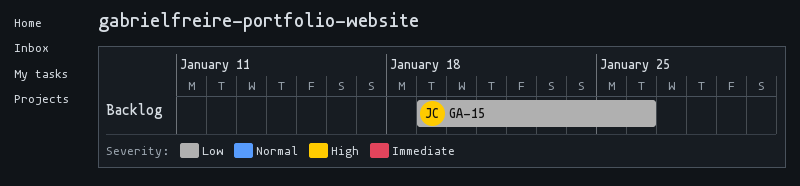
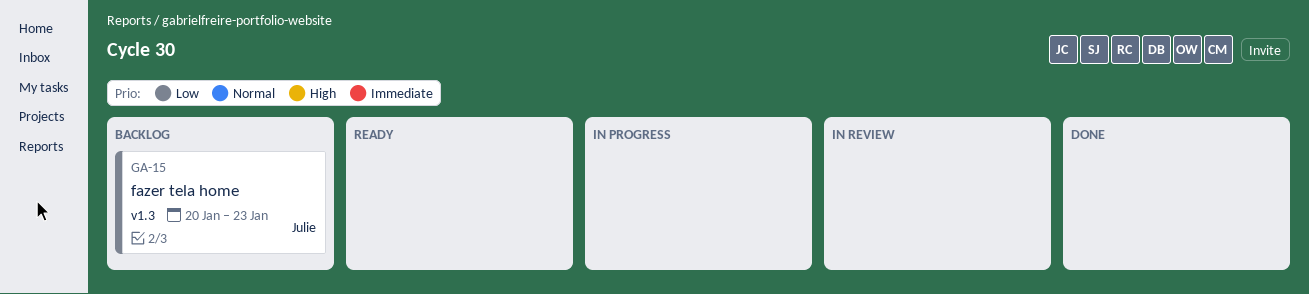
GA-15, start: Jan 19 -> Jan 20
GA-15, due: Jan 26 -> Jan 23

